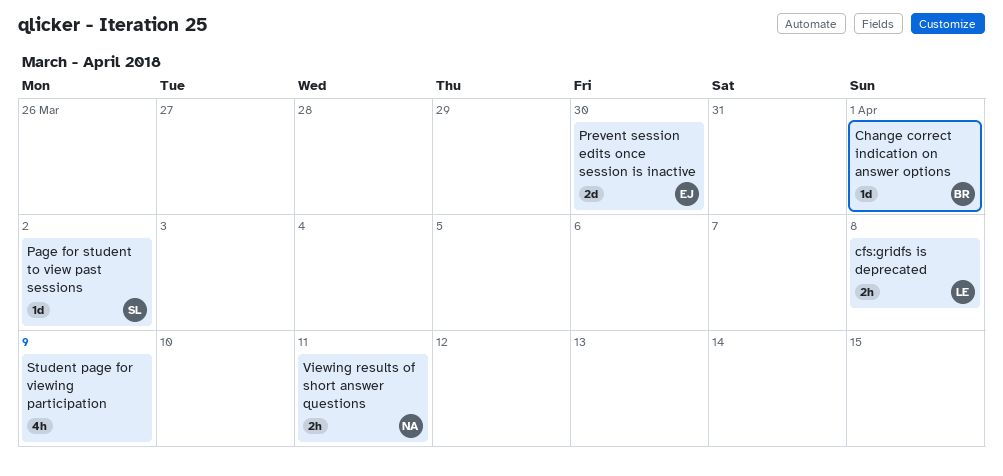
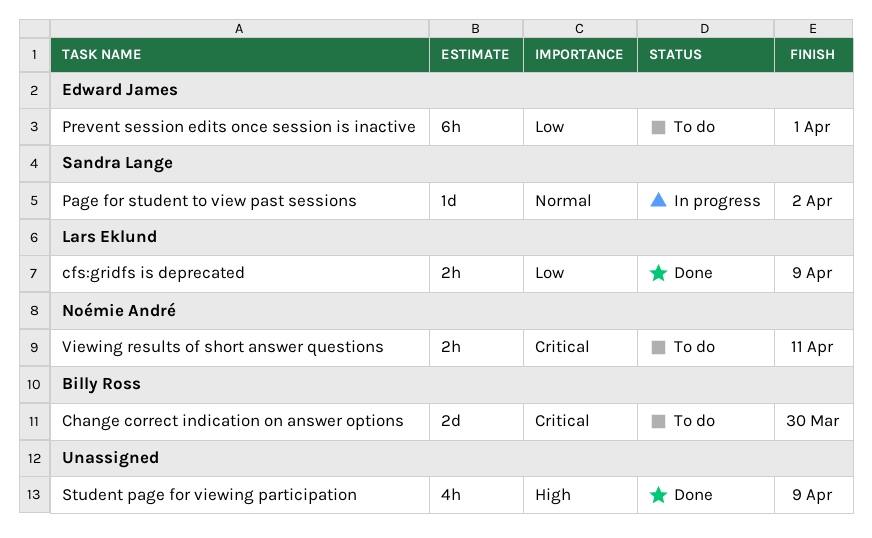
cfs:gridfs is deprecated, due: Apr 8 -> Apr 9
Change correct indication on answer options, estimate: 1d -> 2d
Change correct indication on answer options, due: Apr 1 -> Mar 30
Prevent session edits once session is inactive, estimate: 2d -> 6h
Prevent session edits once session is inactive, due: Mar 30 -> Apr 1

